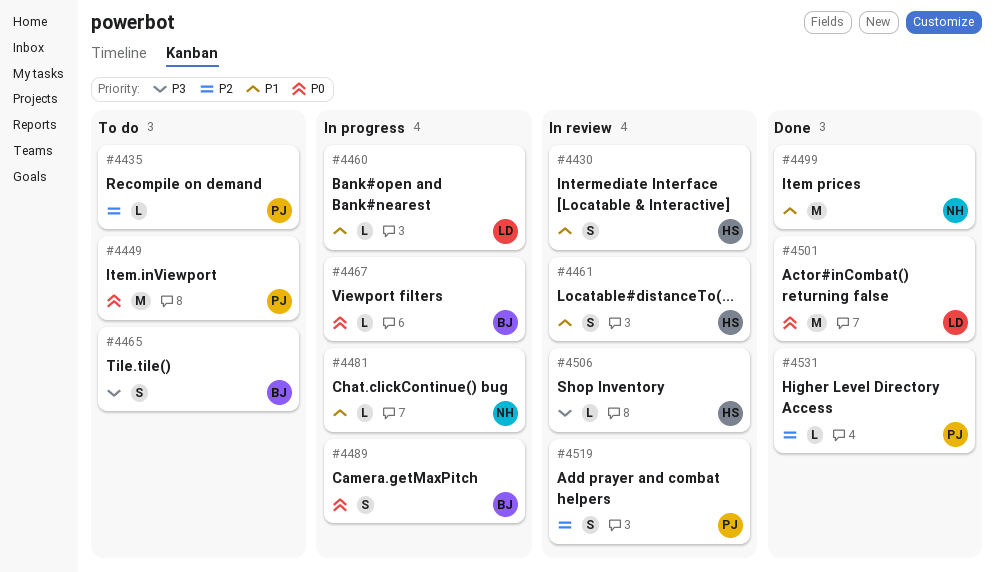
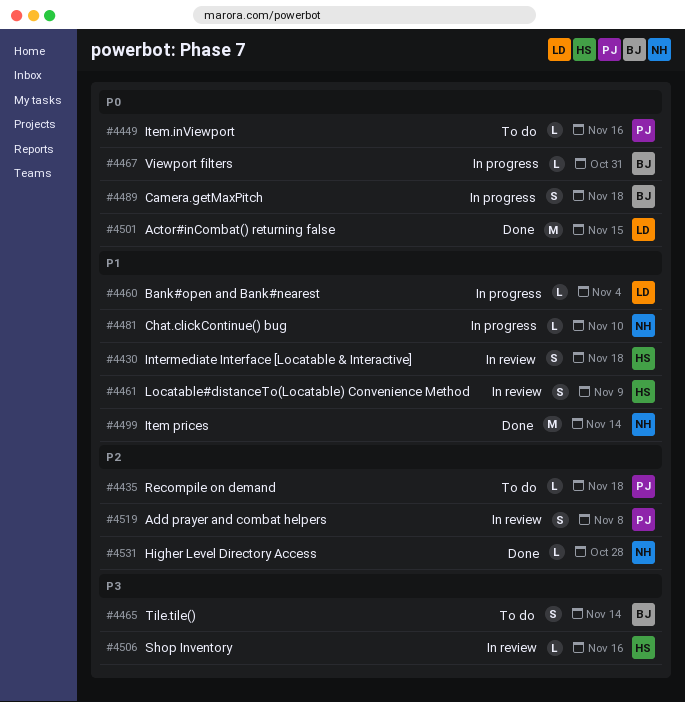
#4449, estimate: M -> L
#4531, owner: PJ -> NH

